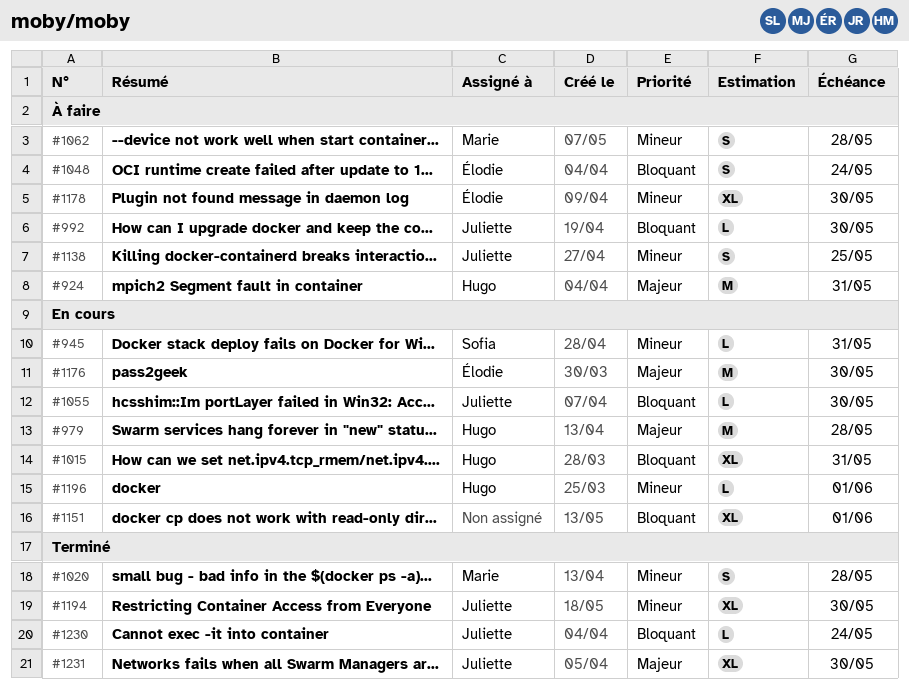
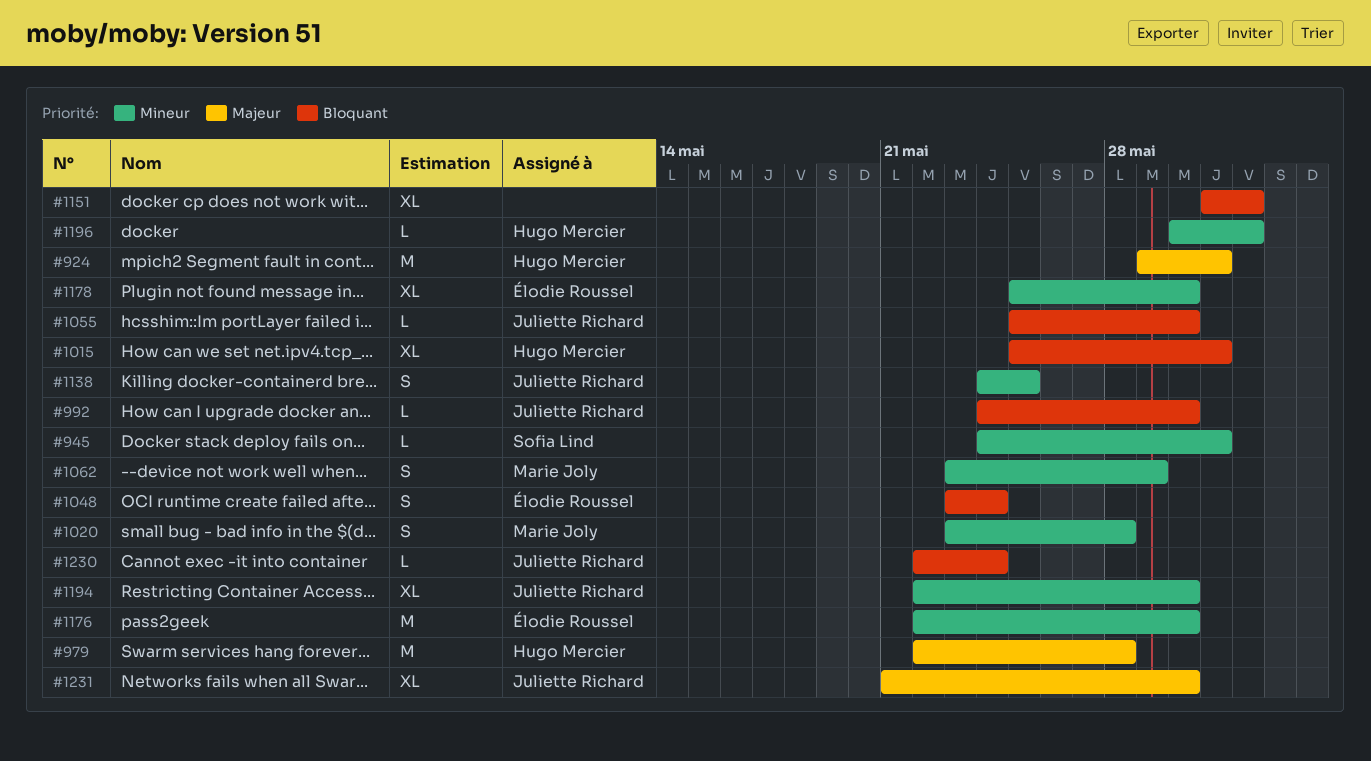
#1062, due: May 28 -> May 29
#1176, priority: Majeur -> Mineur

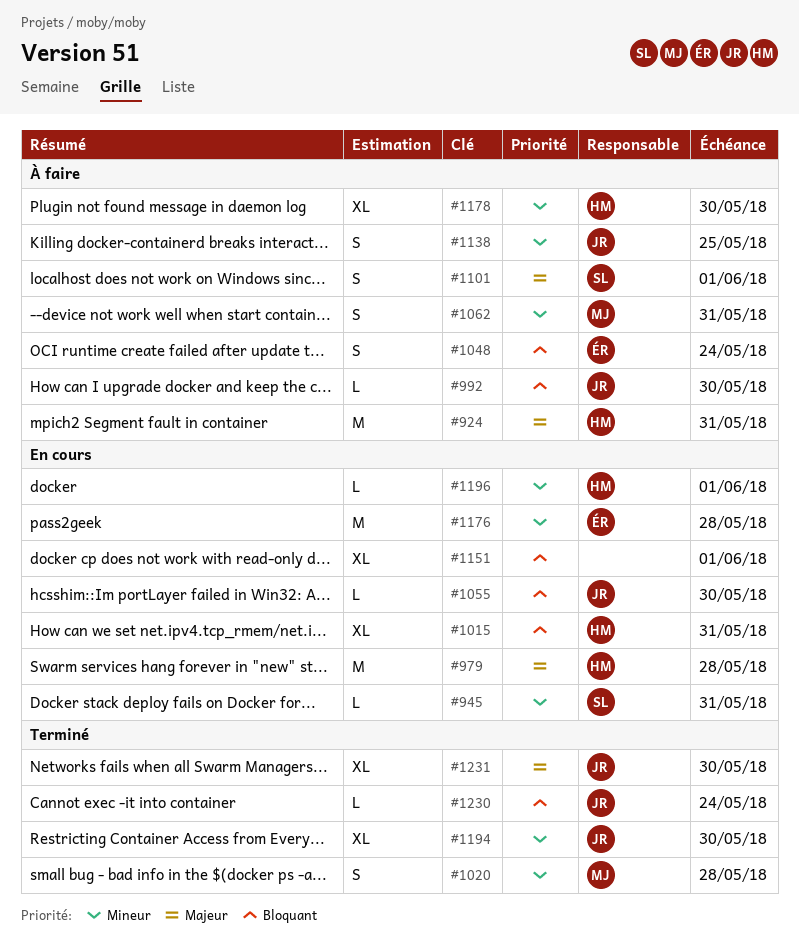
#1062, due: May 29 -> May 31
#1101: none -> present
#1176, due: May 30 -> May 28
#1178, owner: Élodie Roussel -> Hugo Mercier

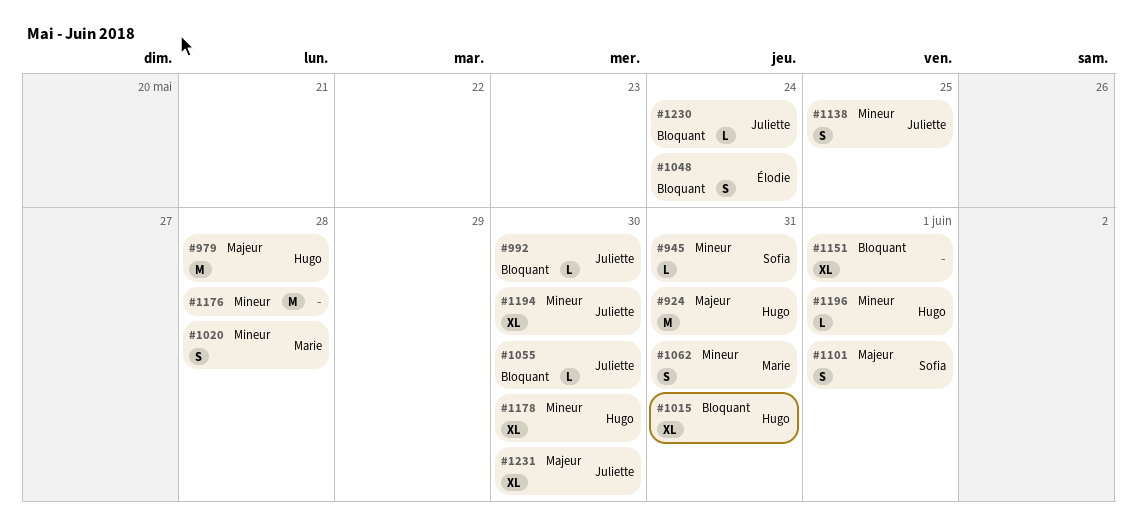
#1176, owner: Élodie -> none

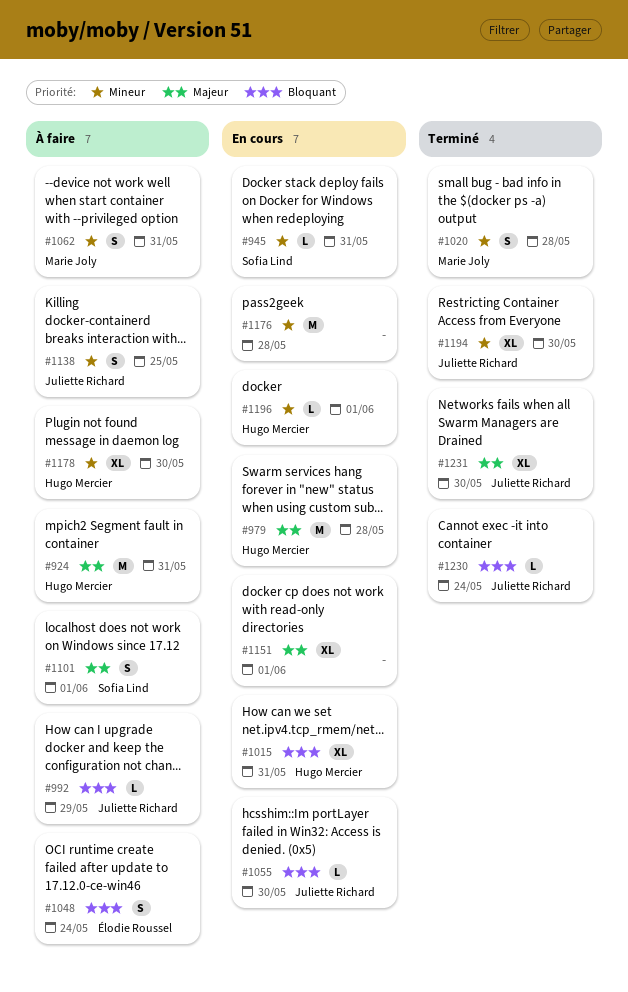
#992, due: May 30 -> May 29
#1151, priority: Bloquant -> Majeur

